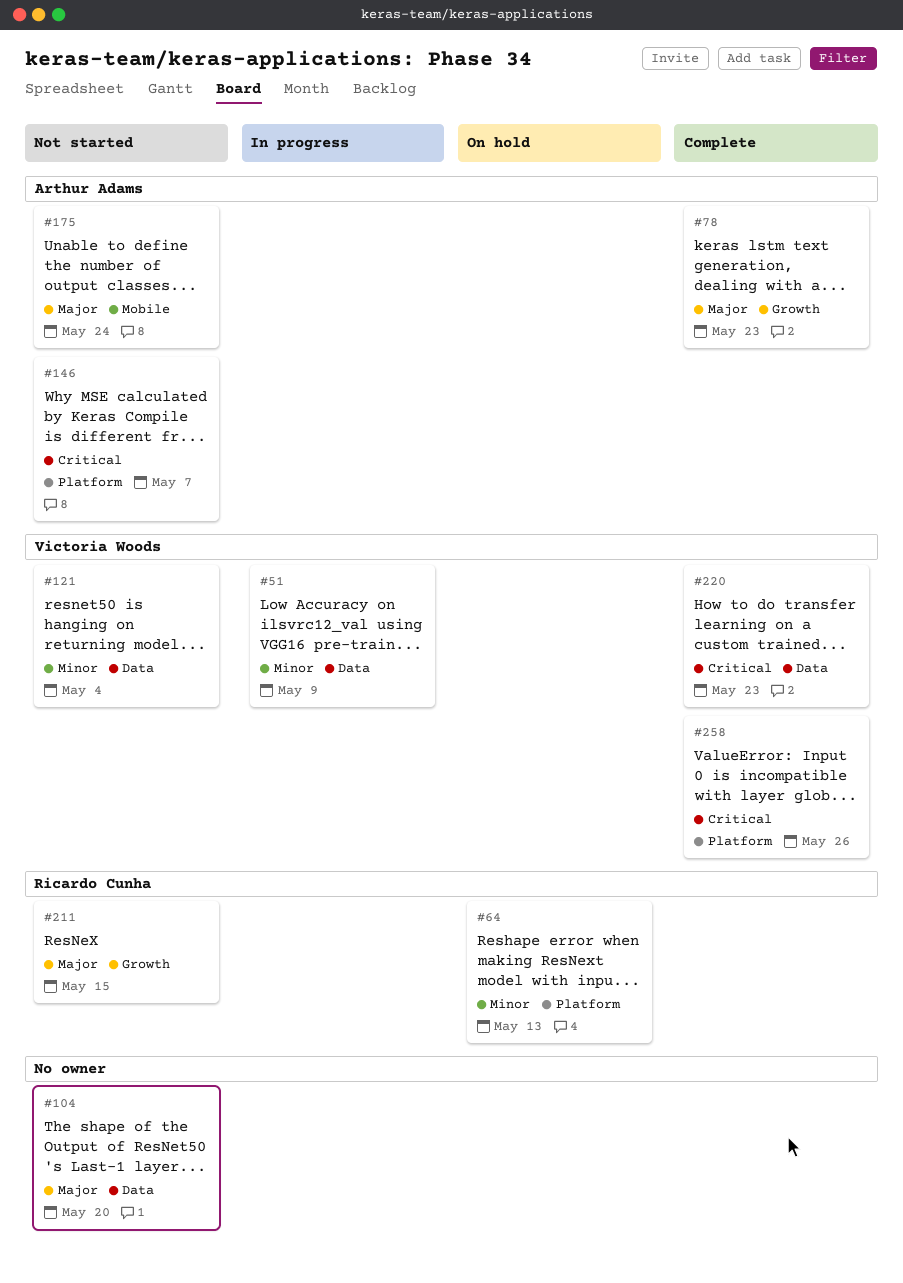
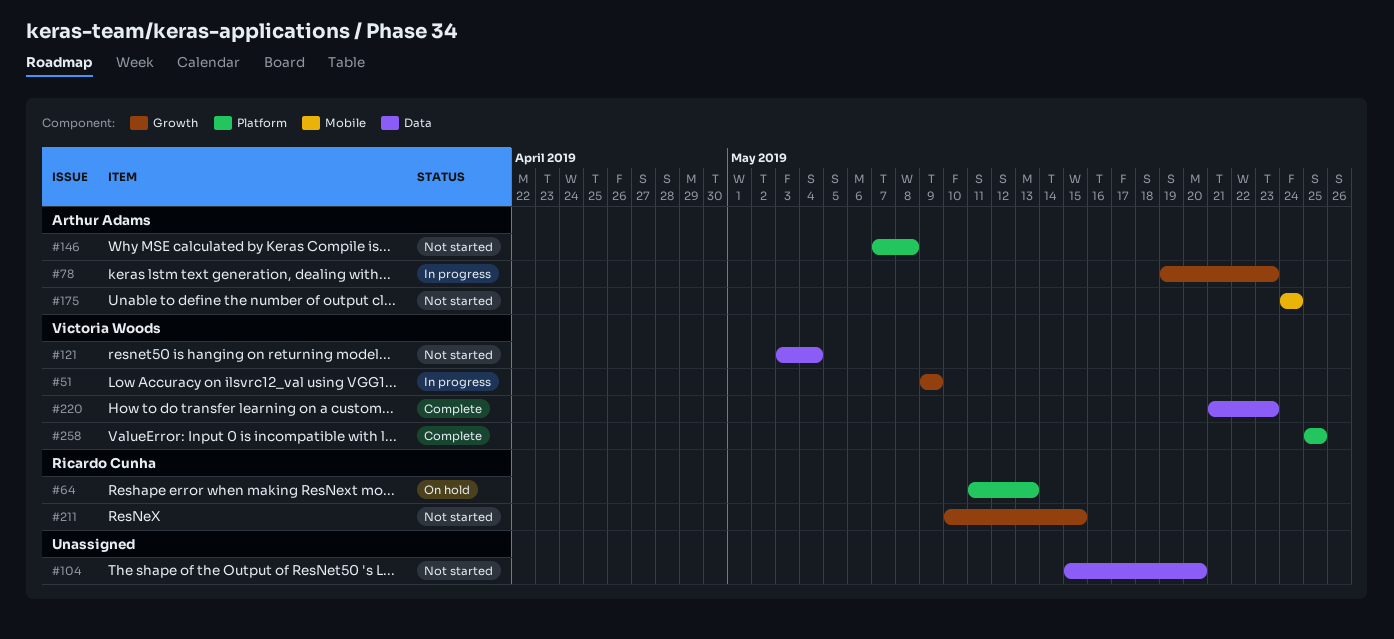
#51, label: Data -> Growth
#78, status: Complete -> In progress
#146, due: May 7 -> May 8
#258, due: May 26 -> May 25

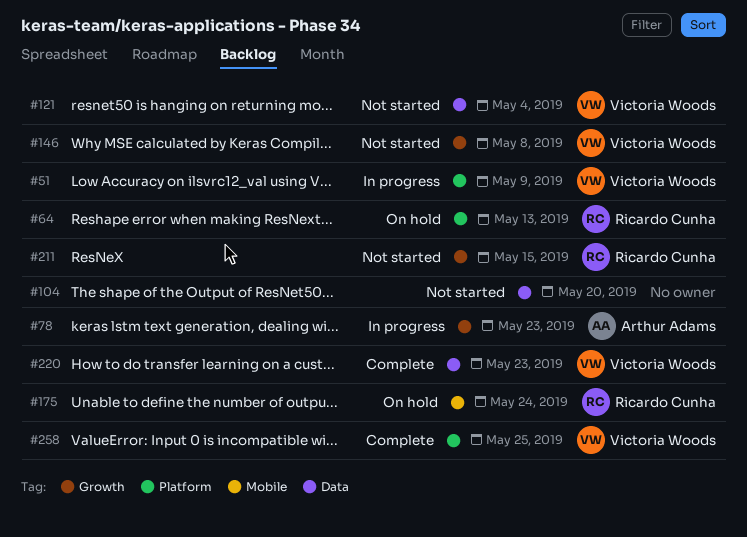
#51, label: Growth -> Platform
#146, owner: Arthur Adams -> Victoria Woods
#146, label: Platform -> Growth
#175, status: Not started -> On hold
#175, owner: Arthur Adams -> Ricardo Cunha

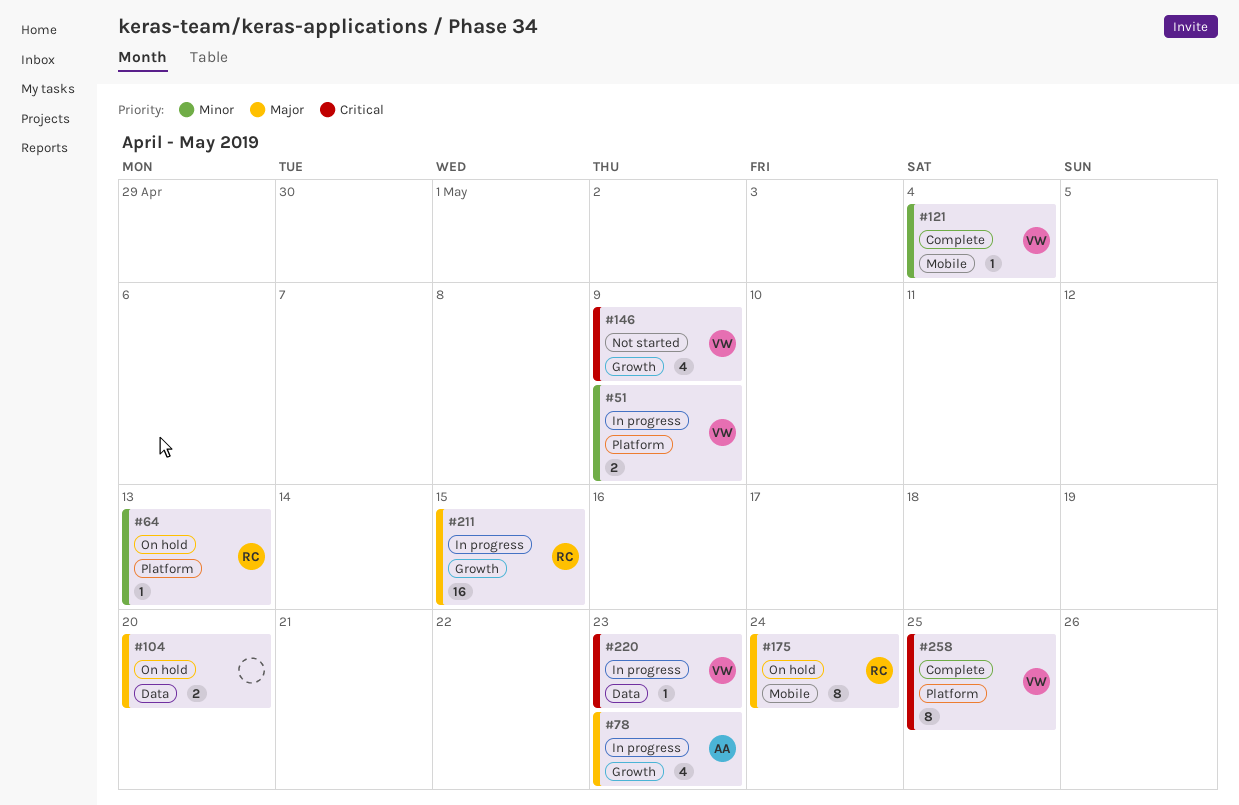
#104, status: Not started -> On hold
#121, status: Not started -> Complete
#121, label: Data -> Mobile
#146, due: May 8 -> May 9
#211, status: Not started -> In progress
#220, status: Complete -> In progress

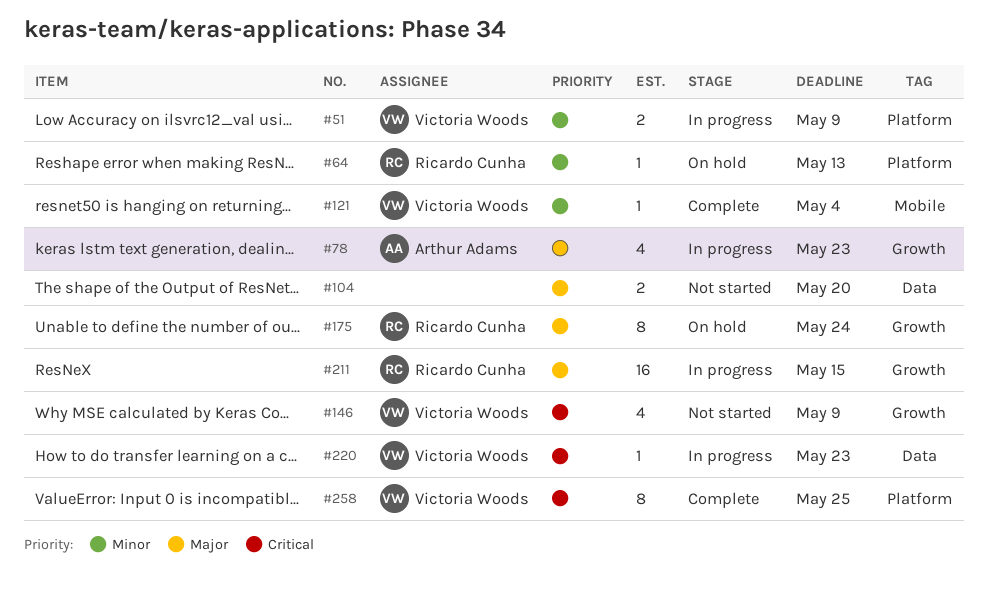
#104, status: On hold -> Not started
#175, label: Mobile -> Growth

